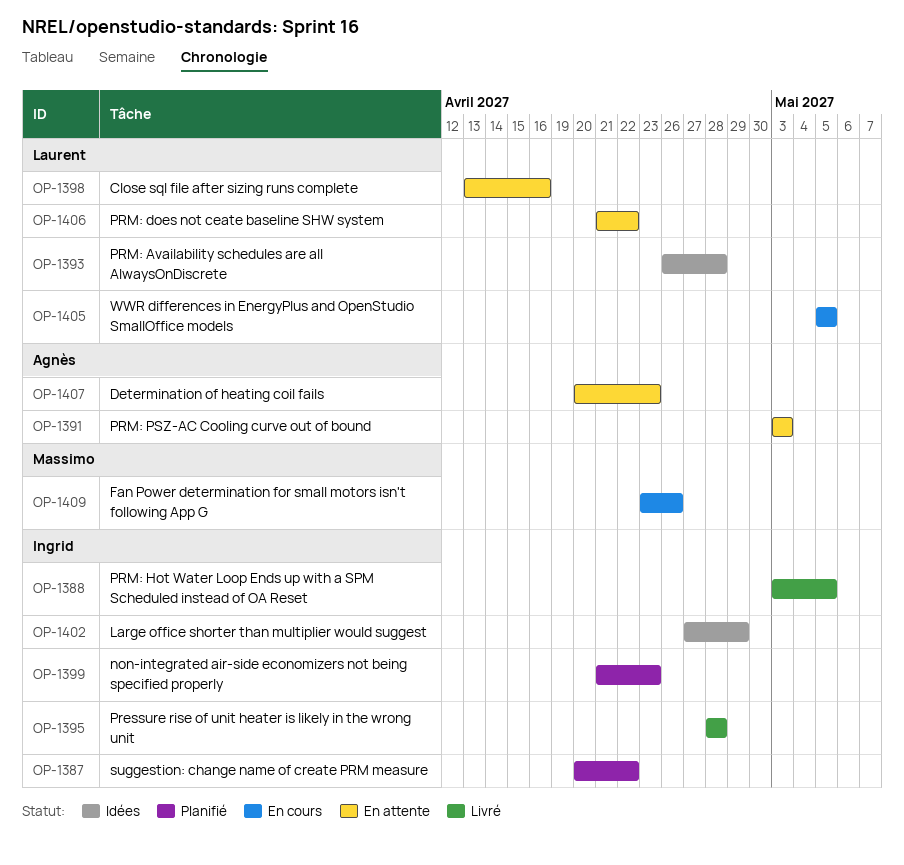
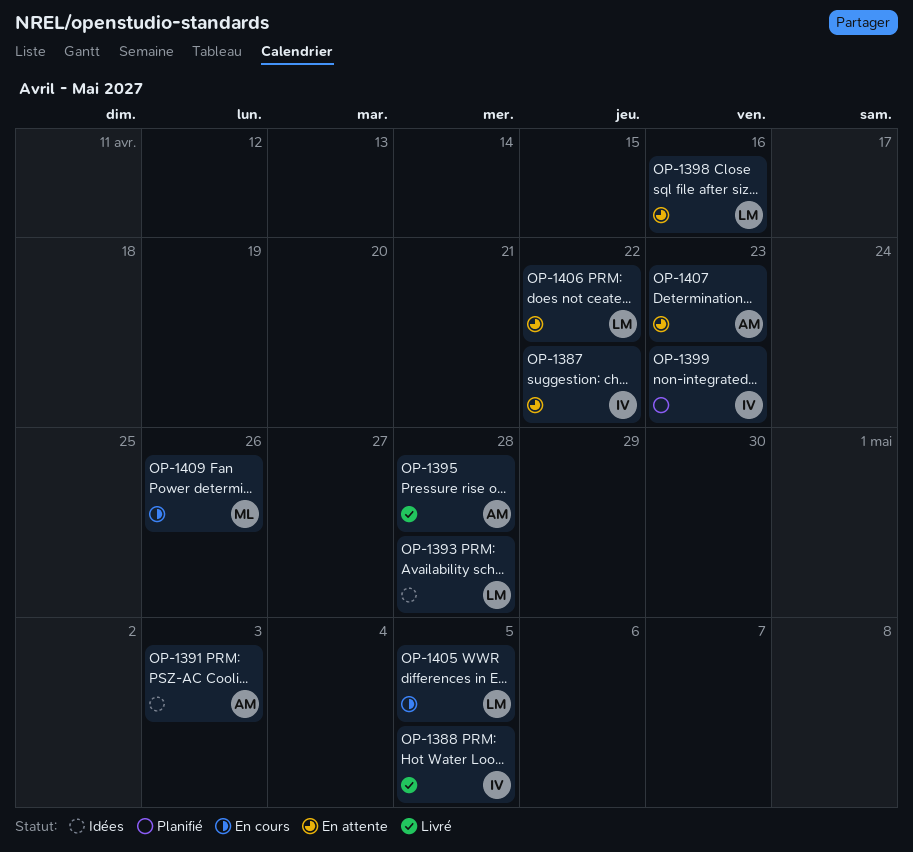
OP-1387, status: Planifié -> En attente
OP-1391, status: En attente -> Idées
OP-1395, owner: Ingrid -> Agnès
OP-1402: present -> none

